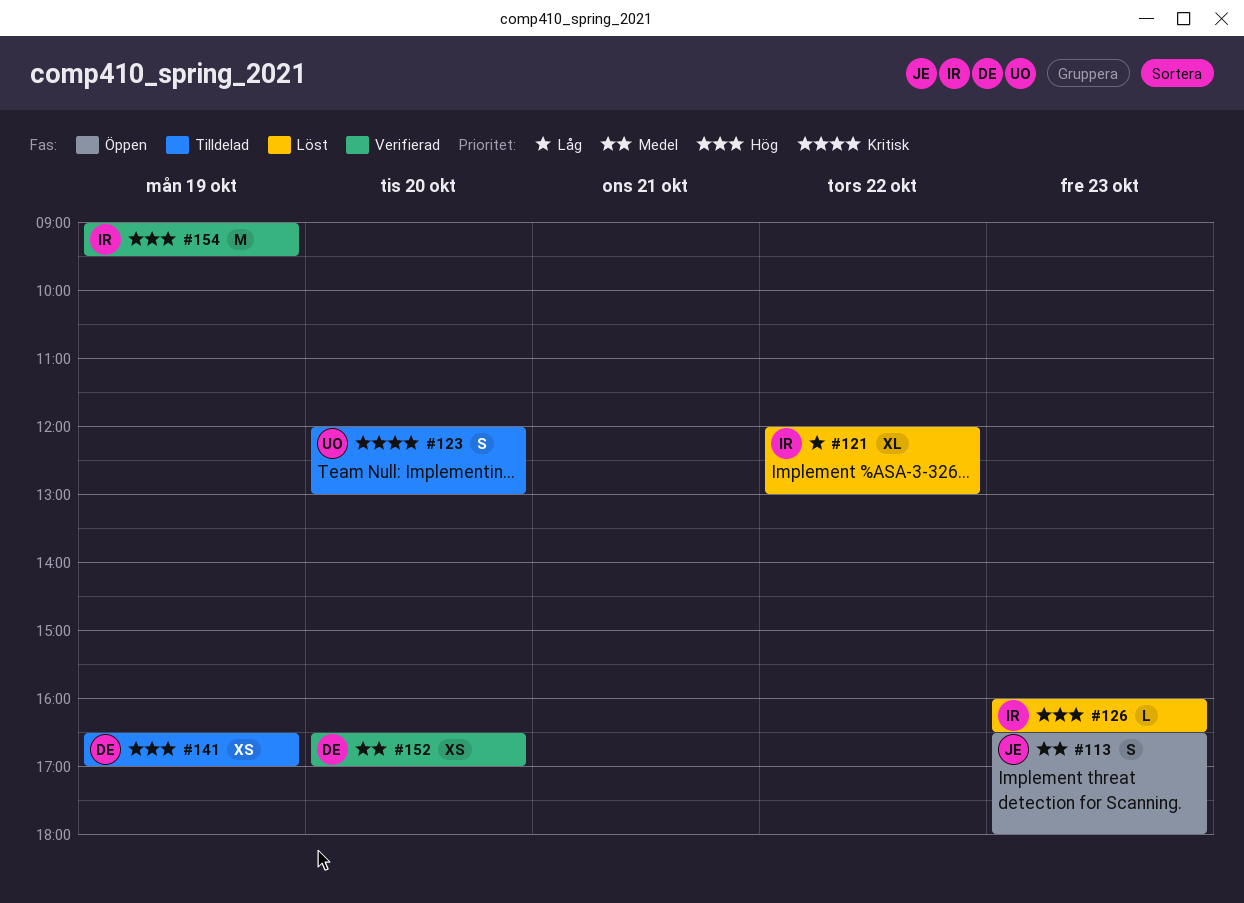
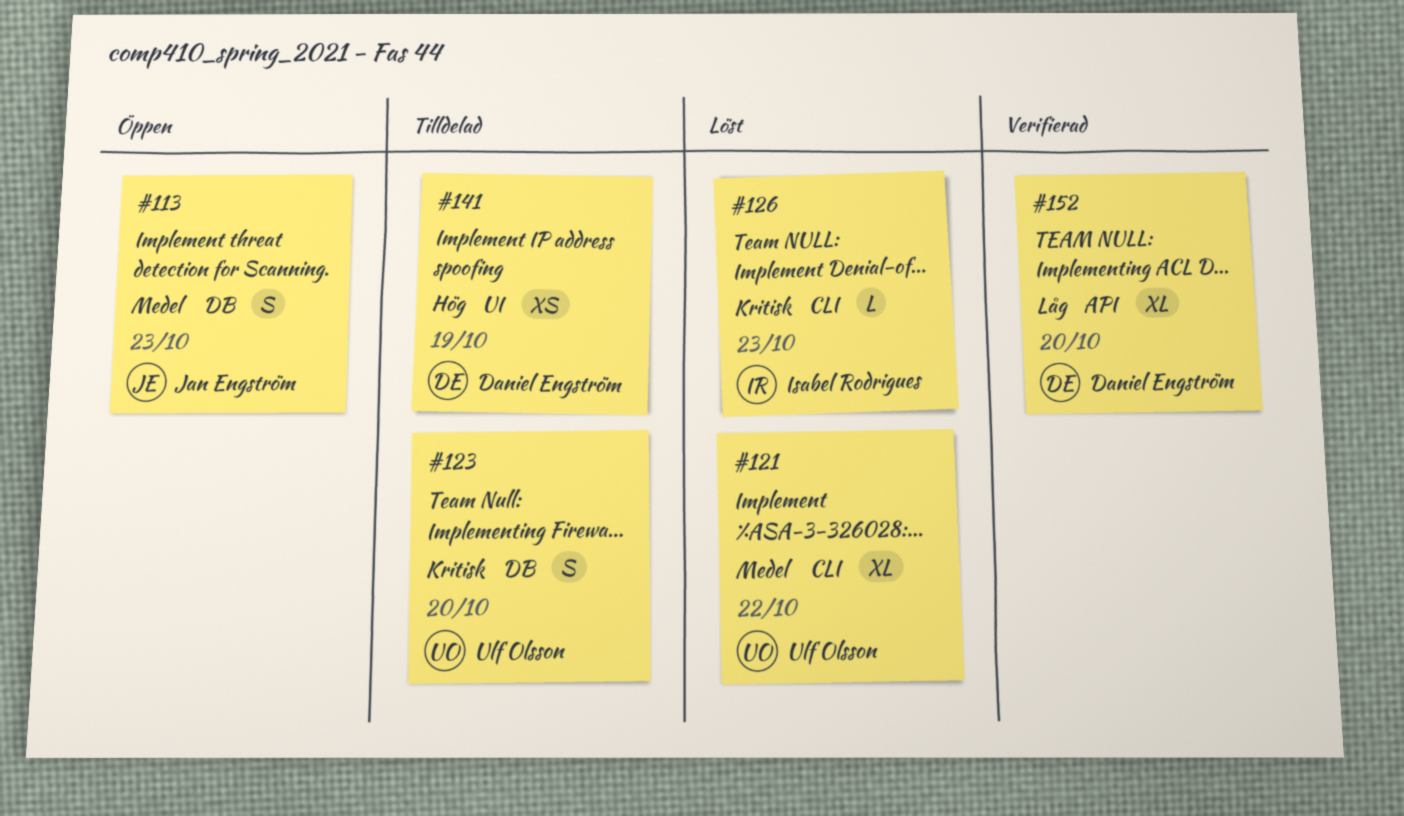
#121, owner: Isabel Rodrigues -> Ulf Olsson
#121, priority: Låg -> Medel
#126, priority: Hög -> Kritisk
#152, priority: Medel -> Låg
#152, estimate: XS -> XL
#154: present -> none

